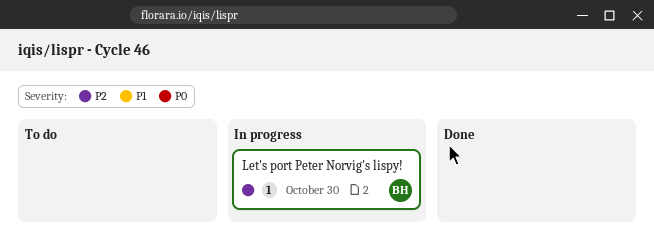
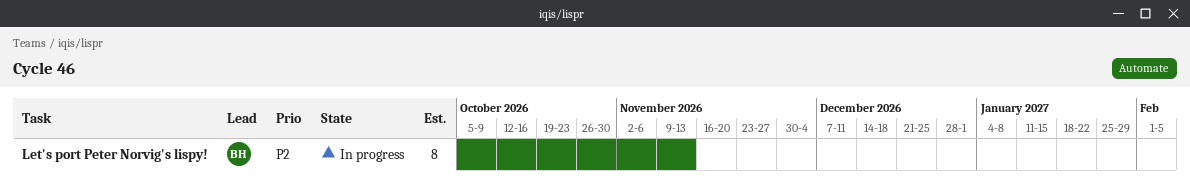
Let's port Peter Norvig's lispy!, estimate: 1 -> 8
Let's port Peter Norvig's lispy!, due: Oct 30 -> Nov 13

